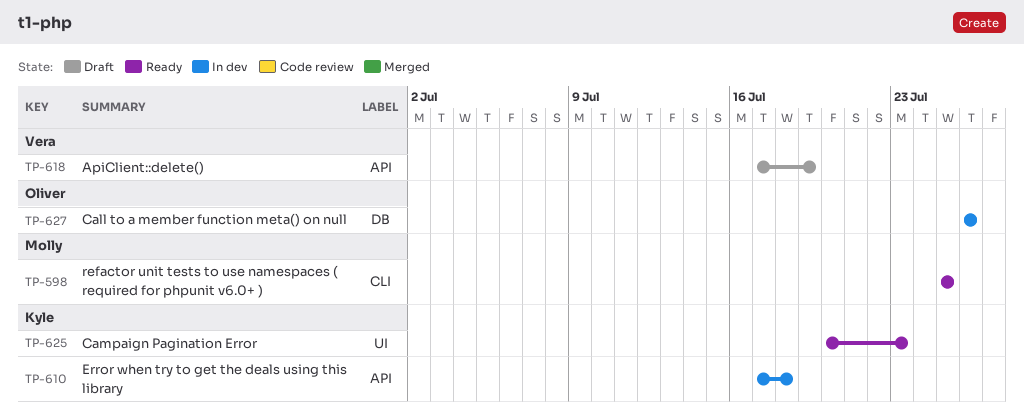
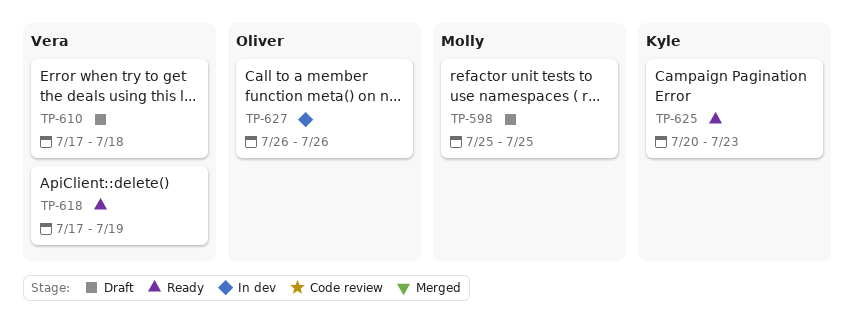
TP-598, status: Ready -> Draft
TP-610, status: In dev -> Draft
TP-610, owner: Kyle -> Vera
TP-618, status: Draft -> Ready

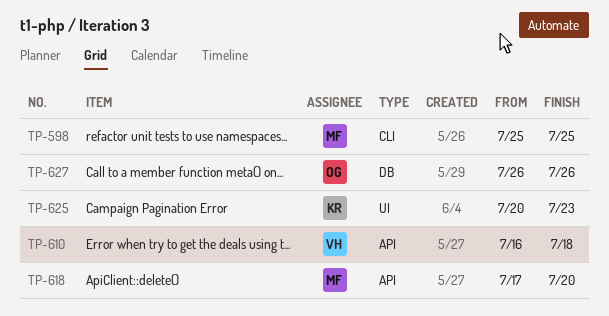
TP-610, start: Jul 17 -> Jul 16
TP-618, owner: Vera -> Molly
TP-618, due: Jul 19 -> Jul 20

